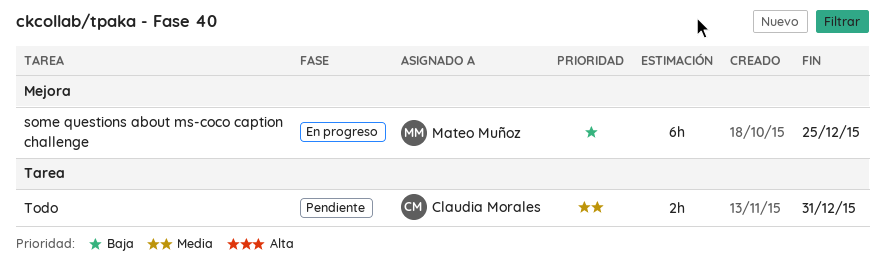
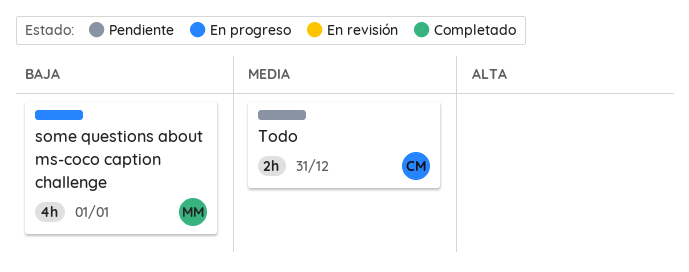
some questions about ms-coco caption challenge, estimate: 6h -> 4h
some questions about ms-coco caption challenge, due: Dec 25 -> Jan 1

